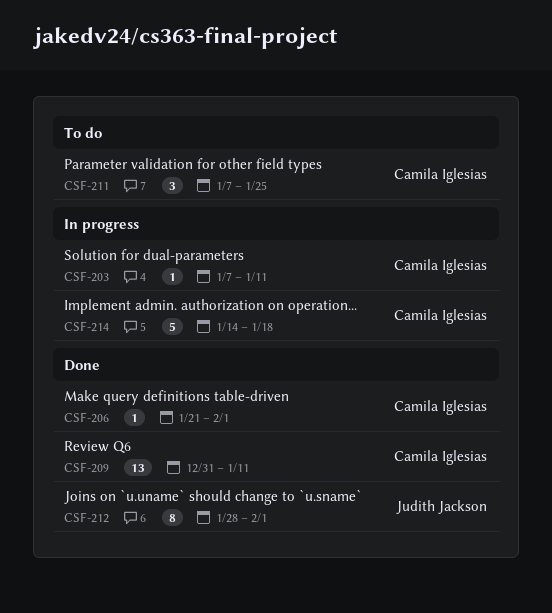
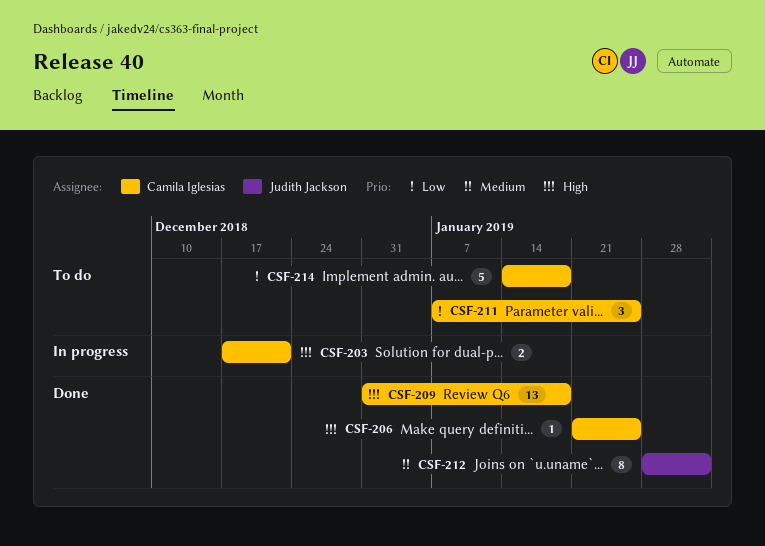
CSF-203, estimate: 1 -> 2
CSF-203, start: Jan 7 -> Dec 17
CSF-203, due: Jan 11 -> Dec 21
CSF-206, due: Feb 1 -> Jan 25
CSF-209, due: Jan 11 -> Jan 18
CSF-214, status: In progress -> To do

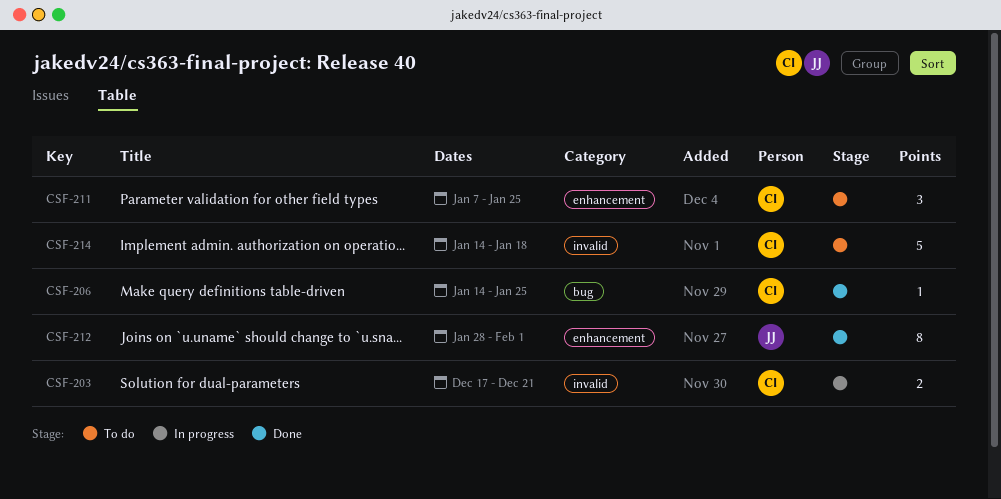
CSF-206, start: Jan 21 -> Jan 14
CSF-209: present -> none

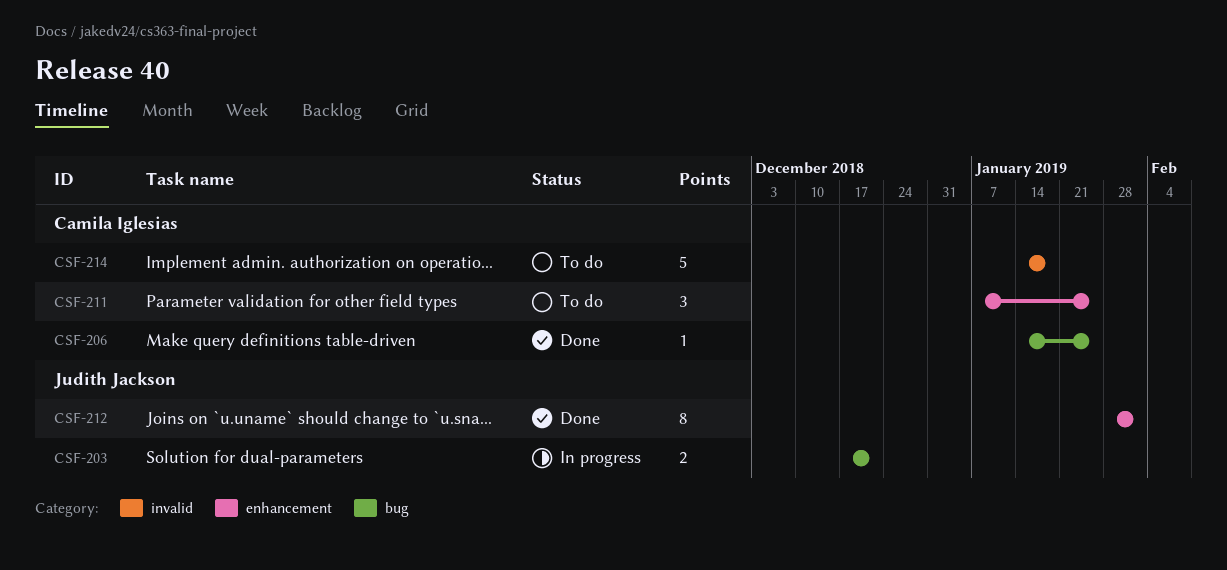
CSF-203, owner: Camila Iglesias -> Judith Jackson
CSF-203, label: invalid -> bug

